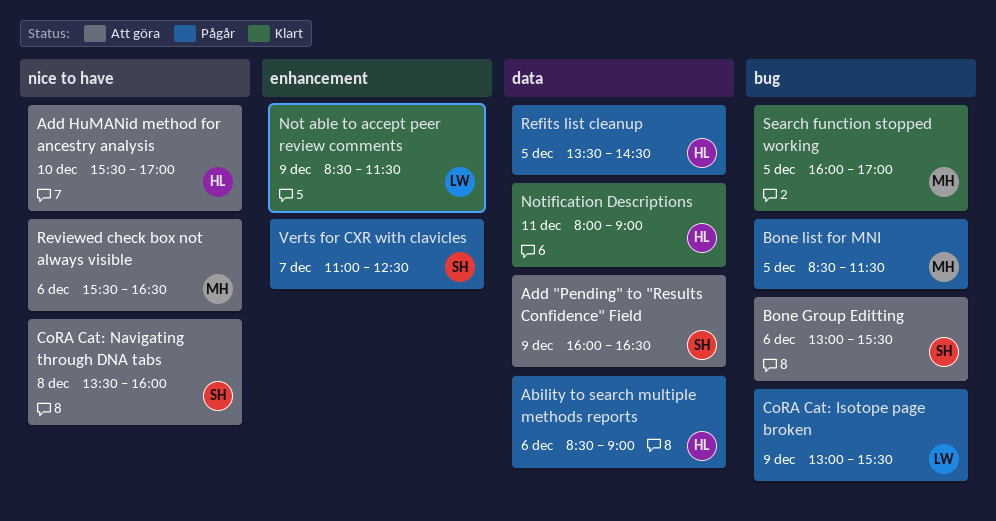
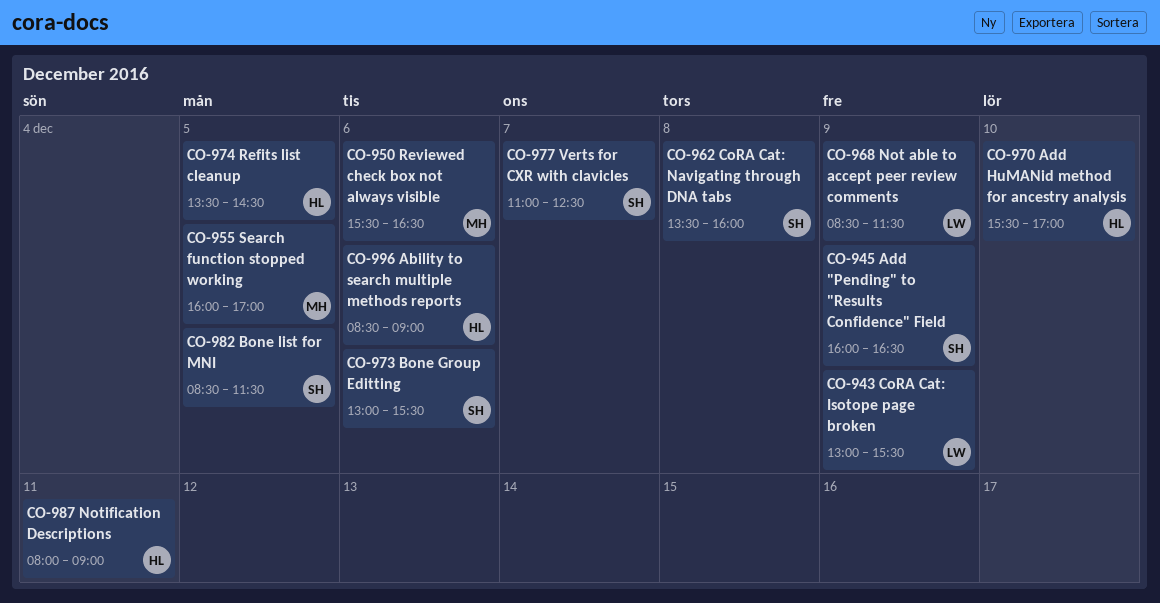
Bone list for MNI, owner: MH -> SH

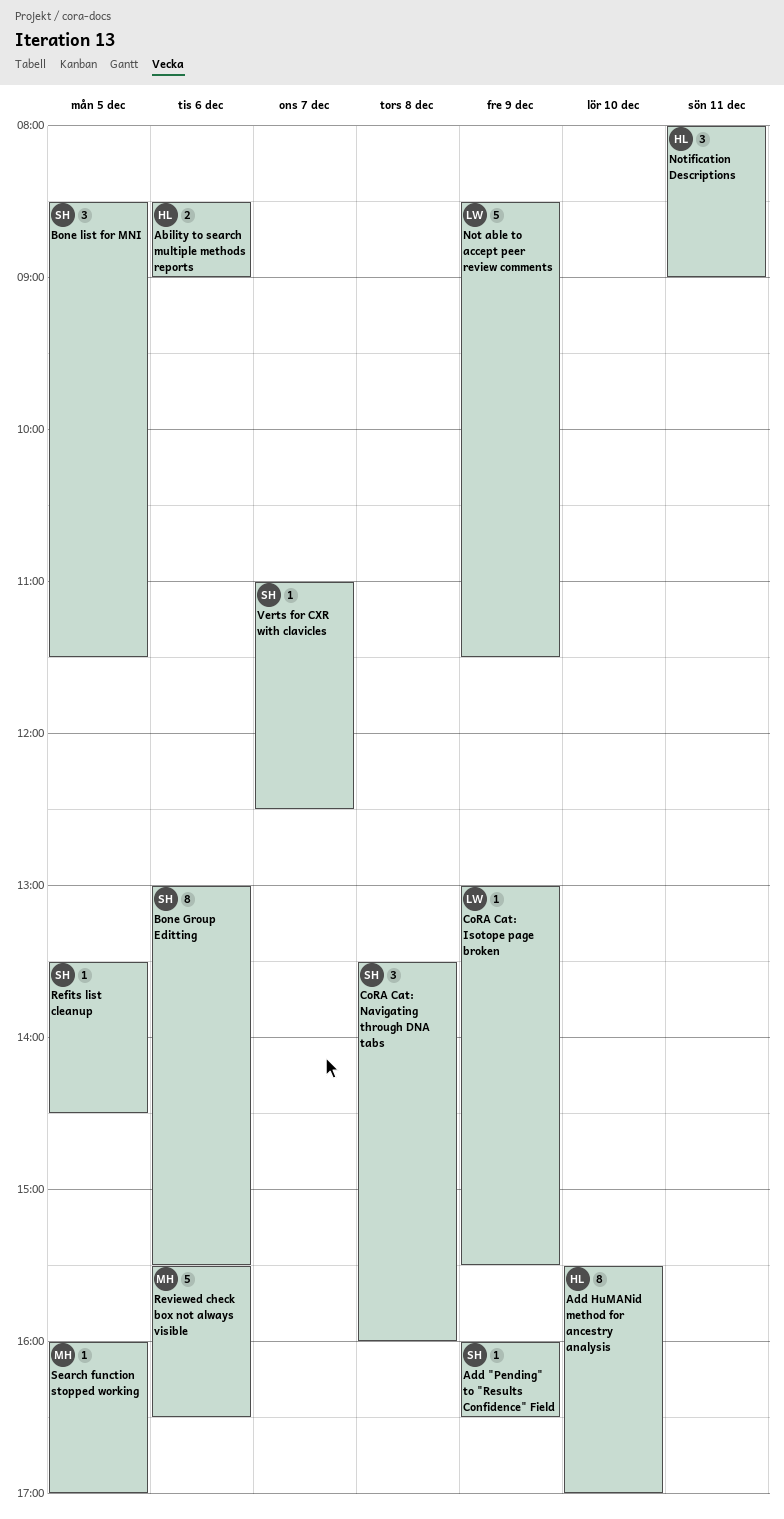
Refits list cleanup, owner: HL -> SH

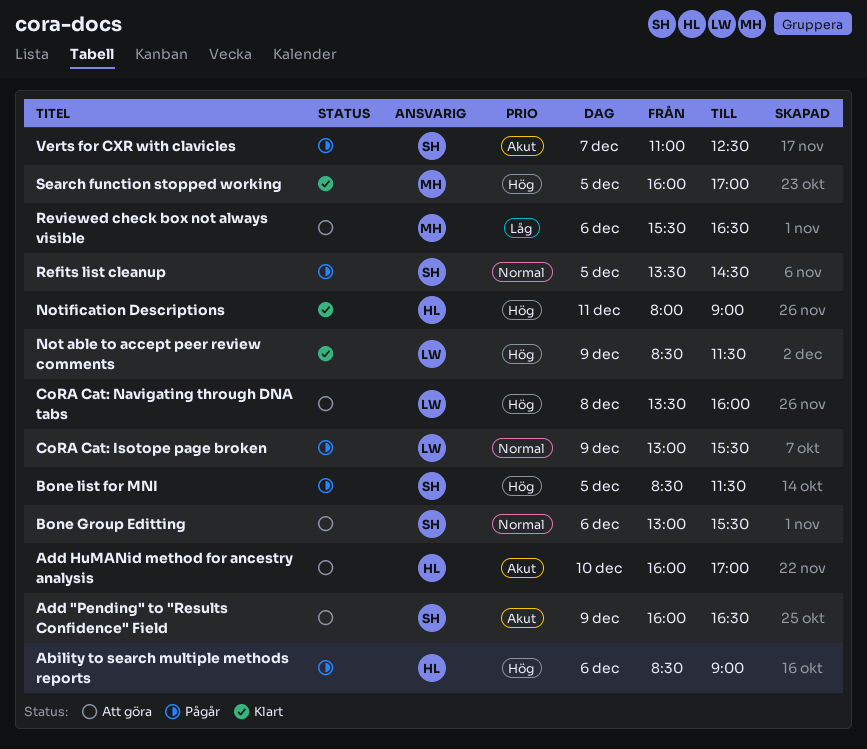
Add HuMANid method for ancestry analysis, begins: 15:30 -> 16:00
CoRA Cat: Navigating through DNA tabs, owner: SH -> LW

